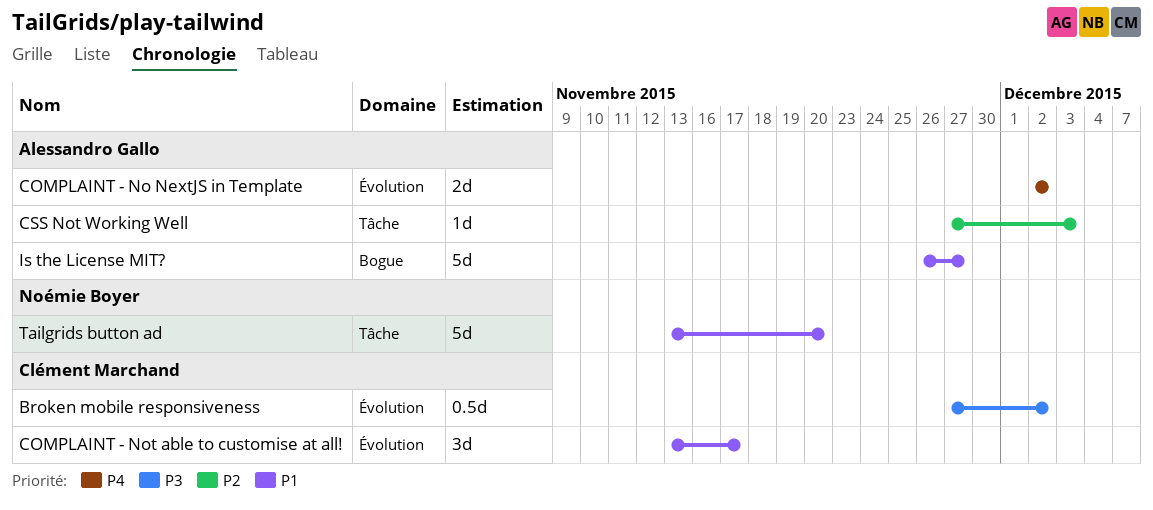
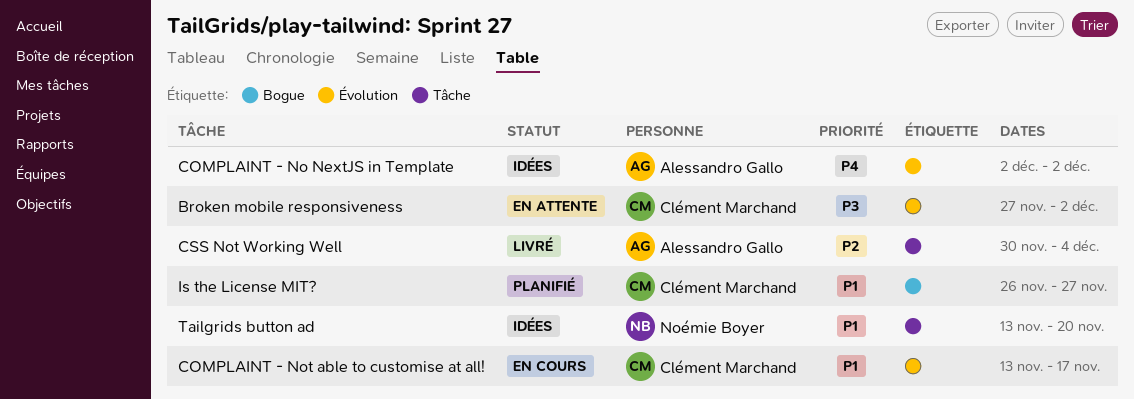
CSS Not Working Well, start: Nov 27 -> Nov 30
CSS Not Working Well, due: Dec 3 -> Dec 4
Is the License MIT?, owner: Alessandro Gallo -> Clément Marchand

